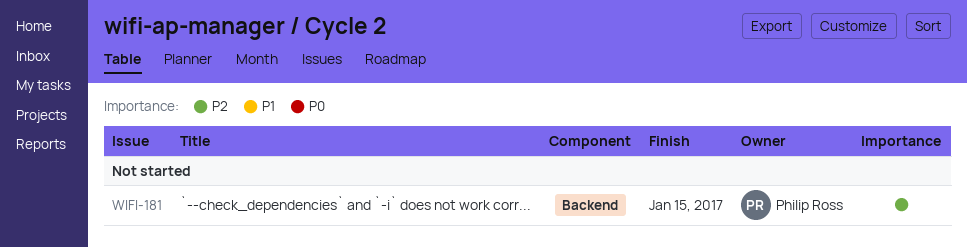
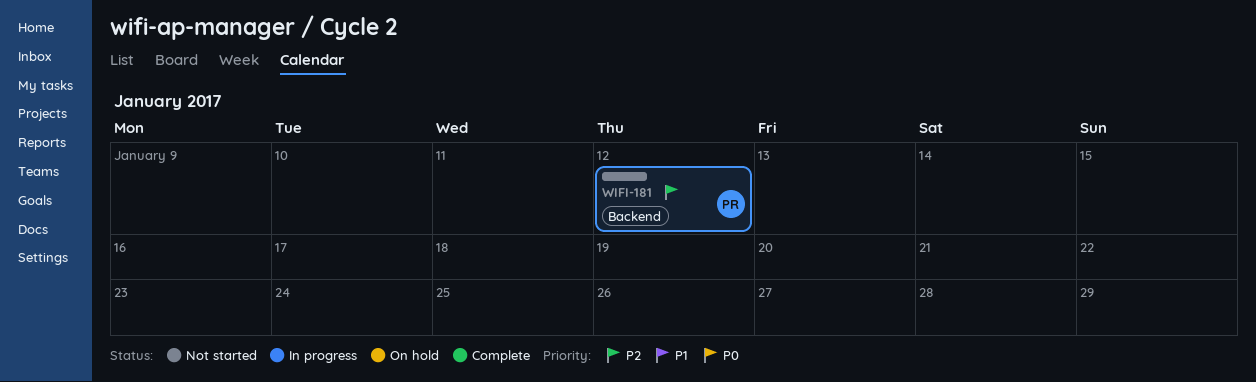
WIFI-181, due: Jan 15 -> Jan 12

